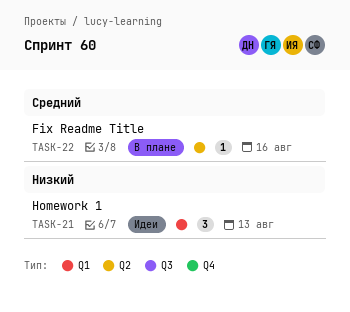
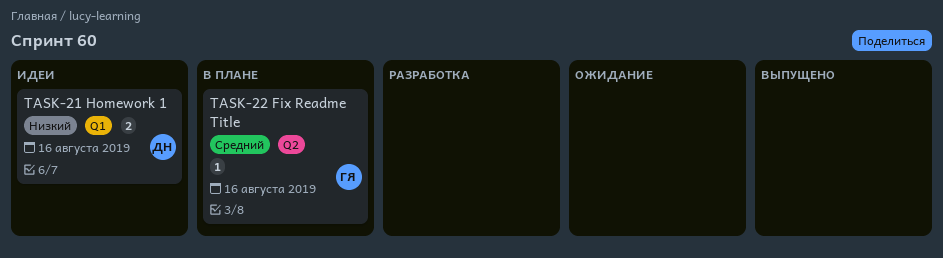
TASK-21, estimate: 3 -> 2
TASK-21, due: Aug 13 -> Aug 16

